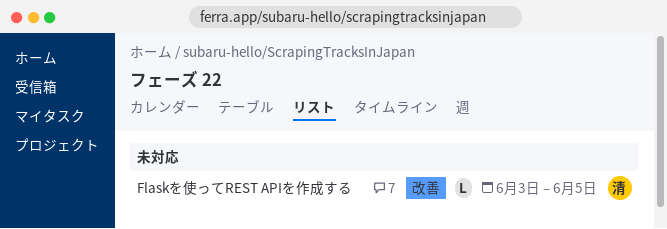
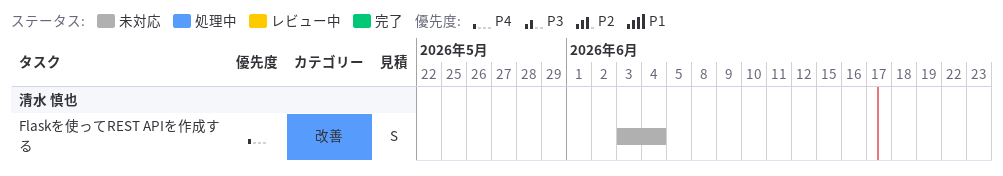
Flaskを使ってREST APIを作成する, estimate: L -> S
Flaskを使ってREST APIを作成する, due: Jun 5 -> Jun 4

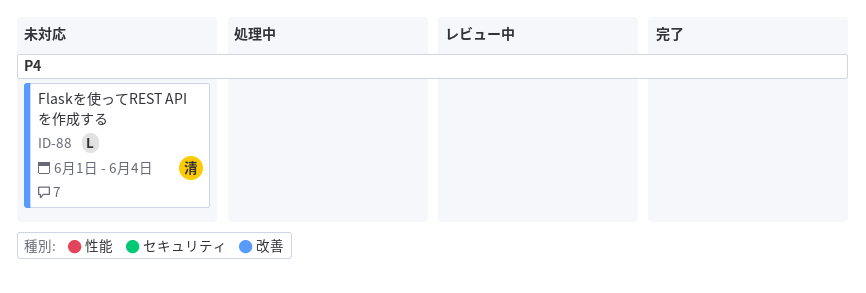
Flaskを使ってREST APIを作成する, estimate: S -> L
Flaskを使ってREST APIを作成する, start: Jun 3 -> Jun 1

